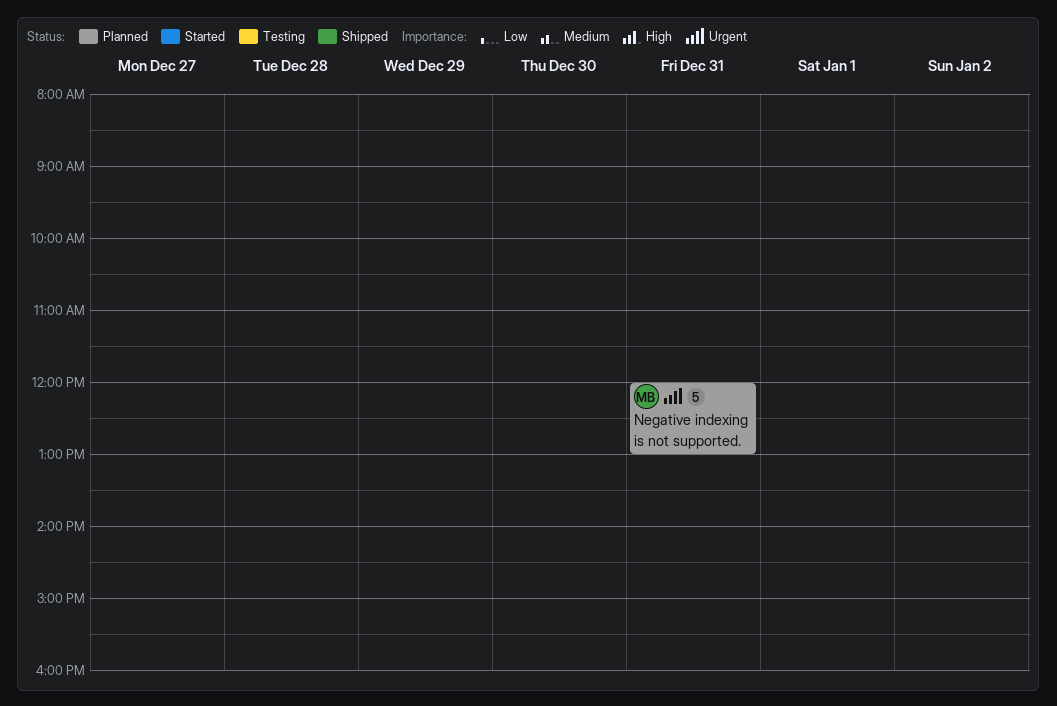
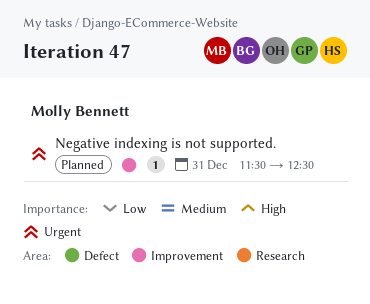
Negative indexing is not supported., estimate: 5 -> 1
Negative indexing is not supported., begins: 12:00 -> 11:30
Negative indexing is not supported., ends: 13:00 -> 12:30

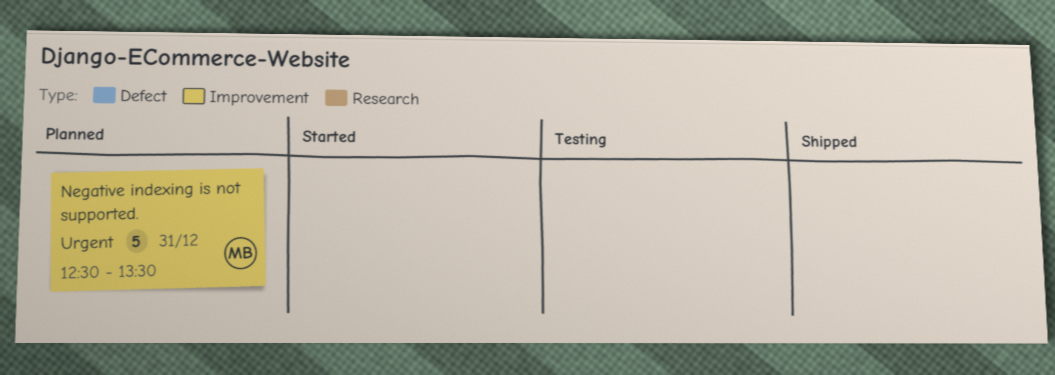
Negative indexing is not supported., estimate: 1 -> 5
Negative indexing is not supported., begins: 11:30 -> 12:30
Negative indexing is not supported., ends: 12:30 -> 13:30

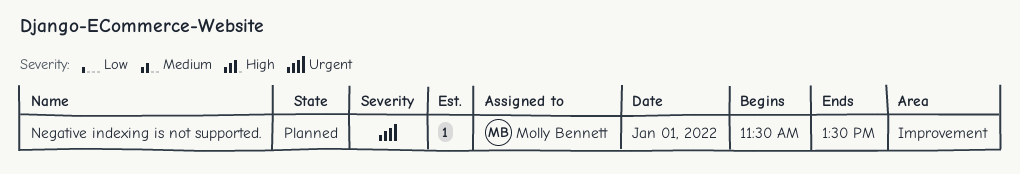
Negative indexing is not supported., estimate: 5 -> 1
Negative indexing is not supported., day: Dec 31 -> Jan 1
Negative indexing is not supported., begins: 12:30 -> 11:30

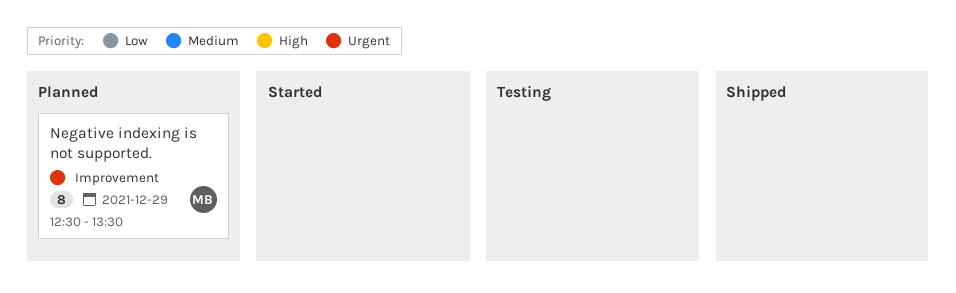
Negative indexing is not supported., estimate: 1 -> 8
Negative indexing is not supported., day: Jan 1 -> Dec 29
Negative indexing is not supported., begins: 11:30 -> 12:30

